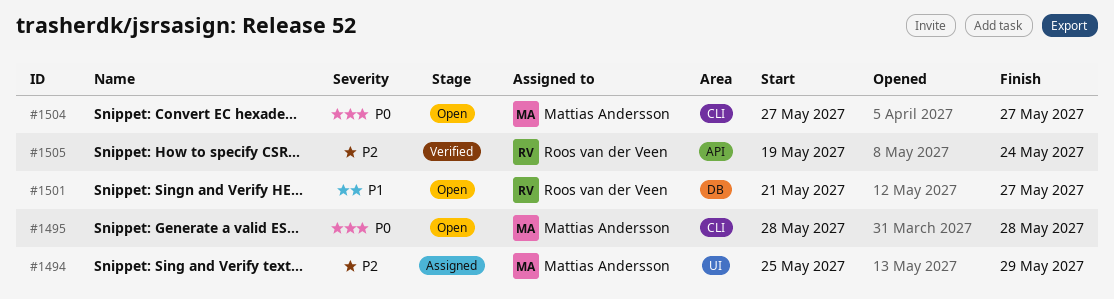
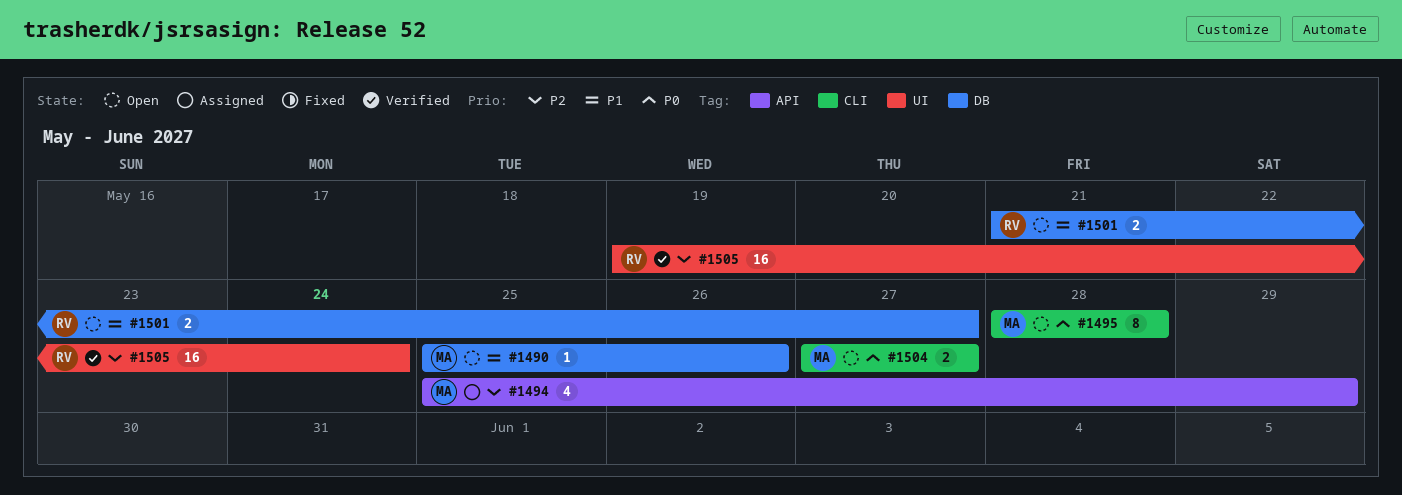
#1490: none -> present
#1494, label: UI -> API
#1505, label: API -> UI

